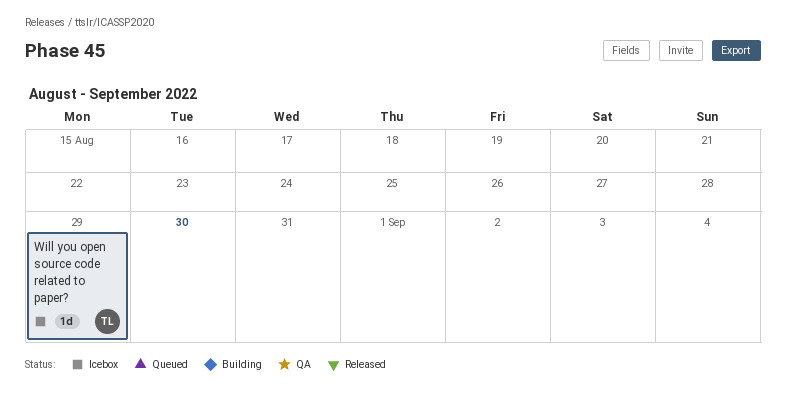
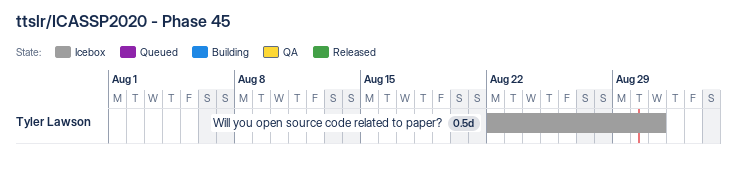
Will you open source code related to paper?, estimate: 1d -> 0.5d
Will you open source code related to paper?, due: Aug 29 -> Aug 31

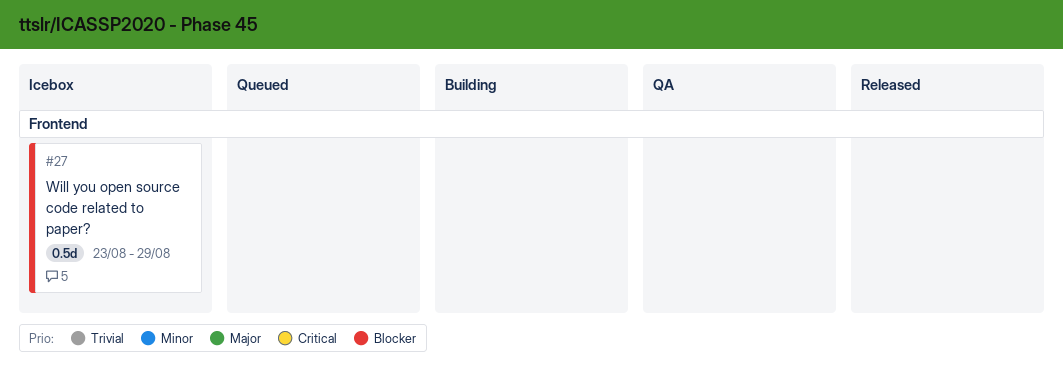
Will you open source code related to paper?, start: Aug 22 -> Aug 23
Will you open source code related to paper?, due: Aug 31 -> Aug 29

